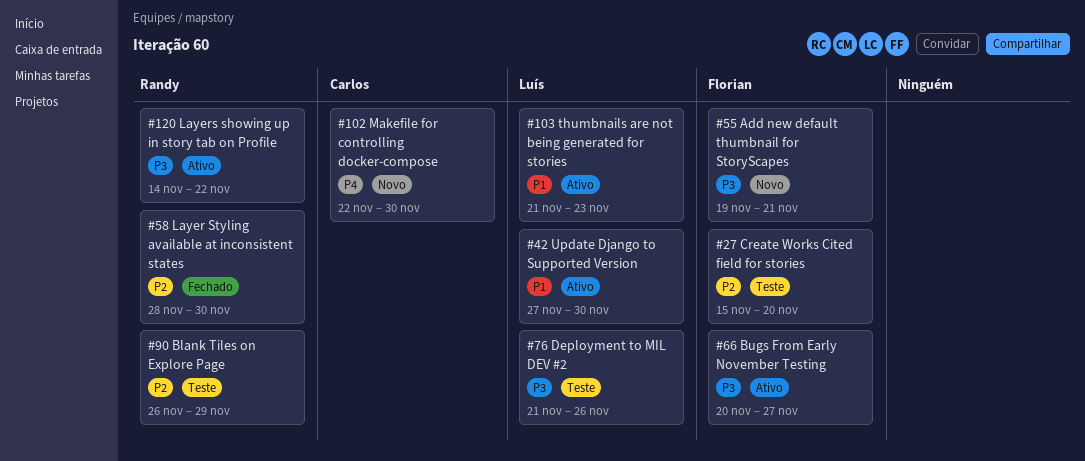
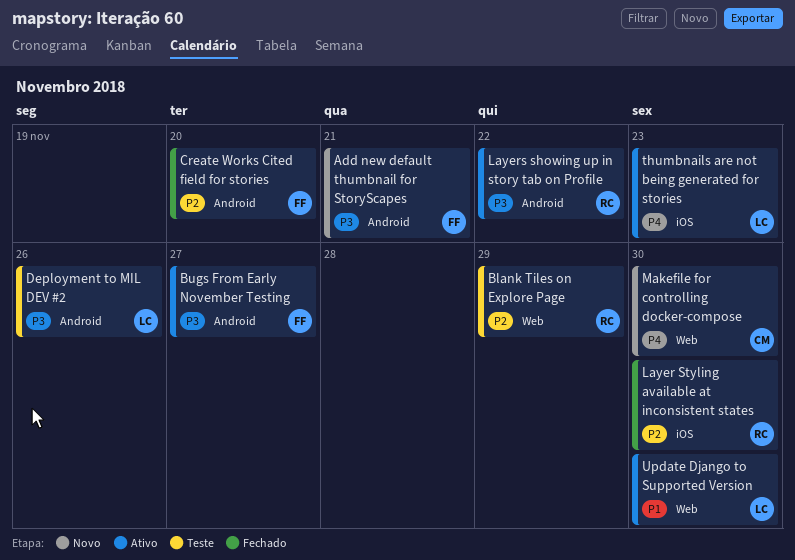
Create Works Cited field for stories, status: Teste -> Fechado
thumbnails are not being generated for stories, priority: P1 -> P4

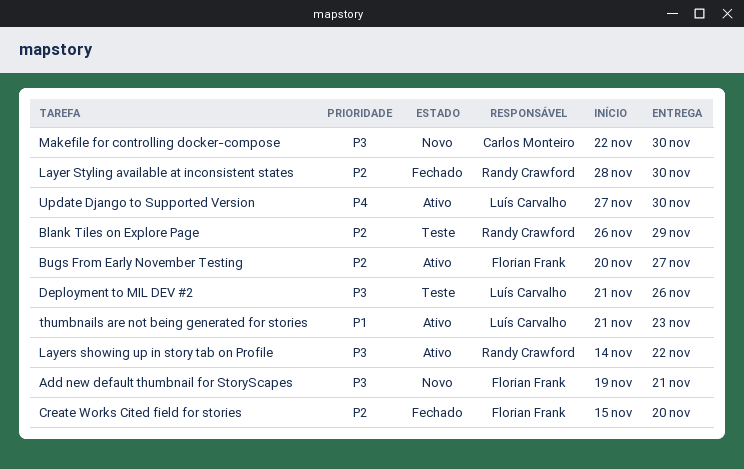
Bugs From Early November Testing, priority: P3 -> P2
Makefile for controlling docker-compose, priority: P4 -> P3
thumbnails are not being generated for stories, priority: P4 -> P1
Update Django to Supported Version, priority: P1 -> P4

